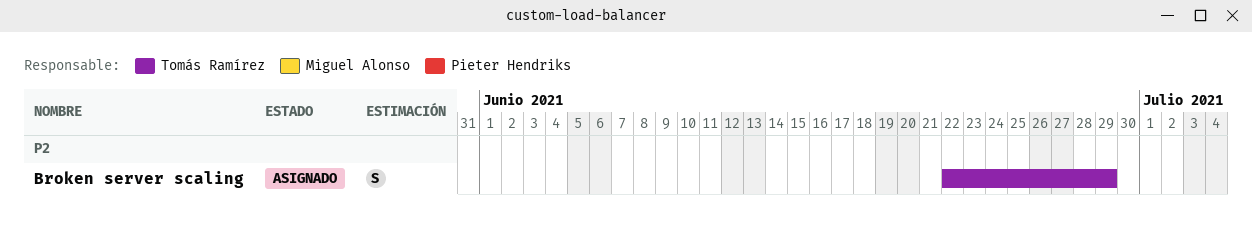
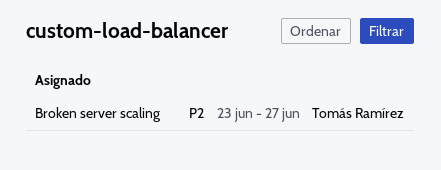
Broken server scaling, start: Jun 22 -> Jun 23
Broken server scaling, due: Jun 29 -> Jun 27

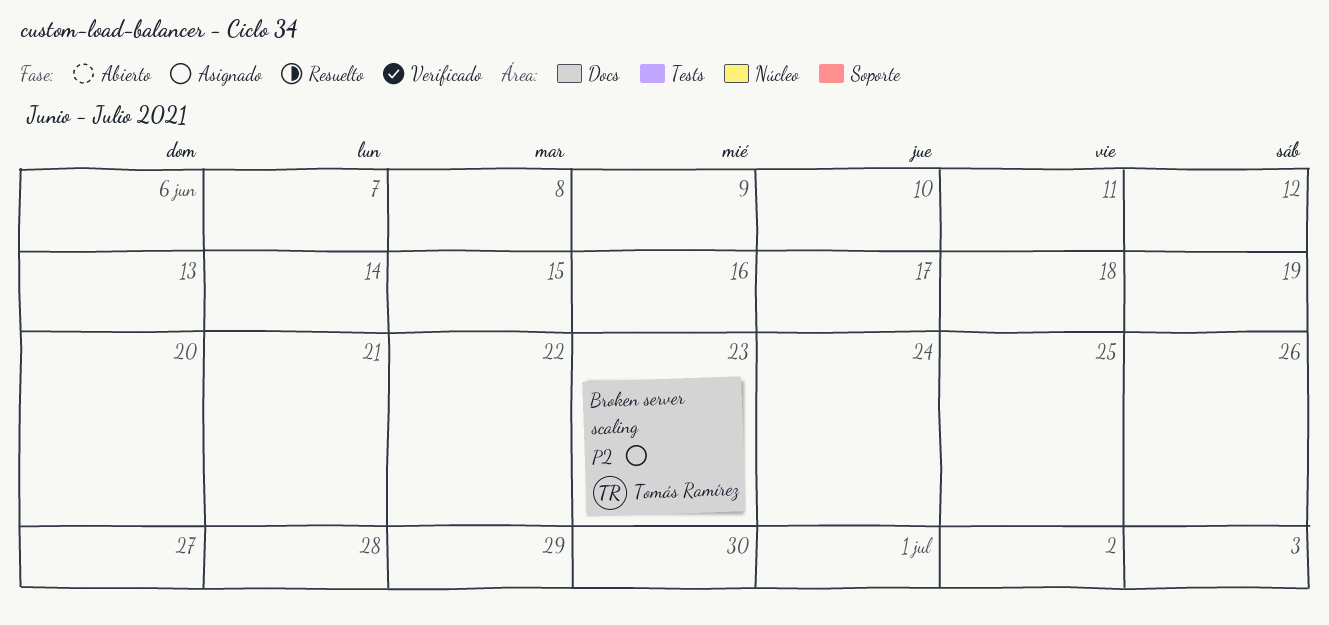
Broken server scaling, due: Jun 27 -> Jun 23

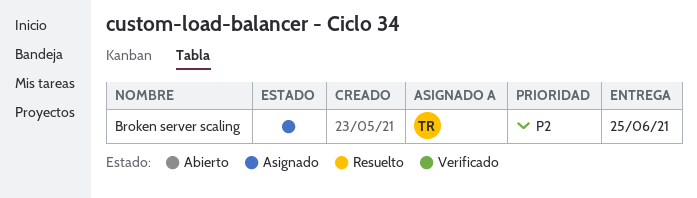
Broken server scaling, due: Jun 23 -> Jun 25

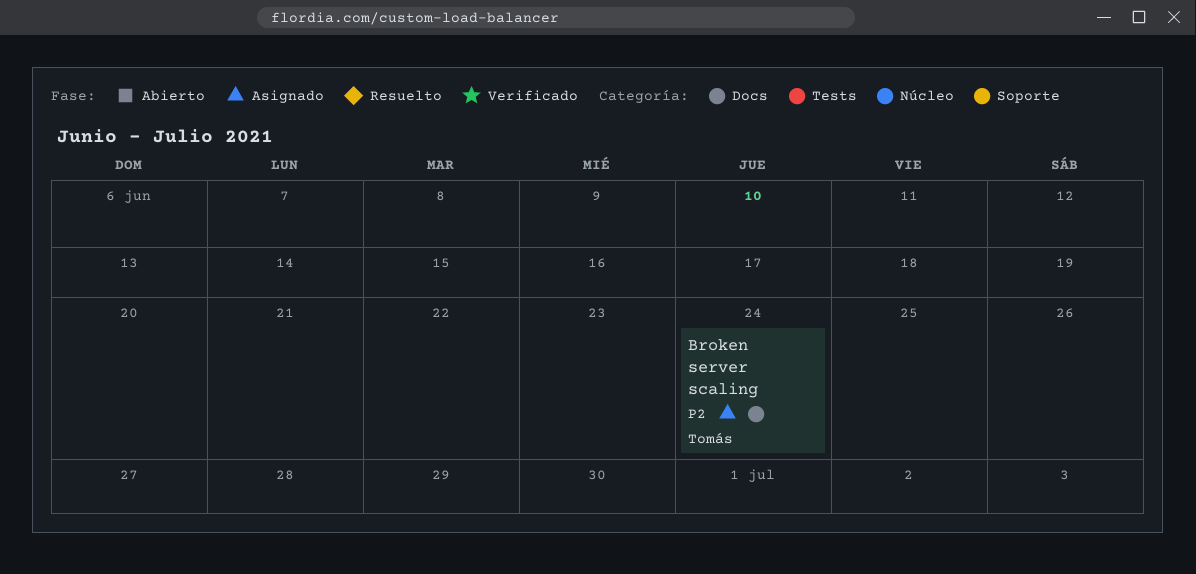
Broken server scaling, due: Jun 25 -> Jun 24

